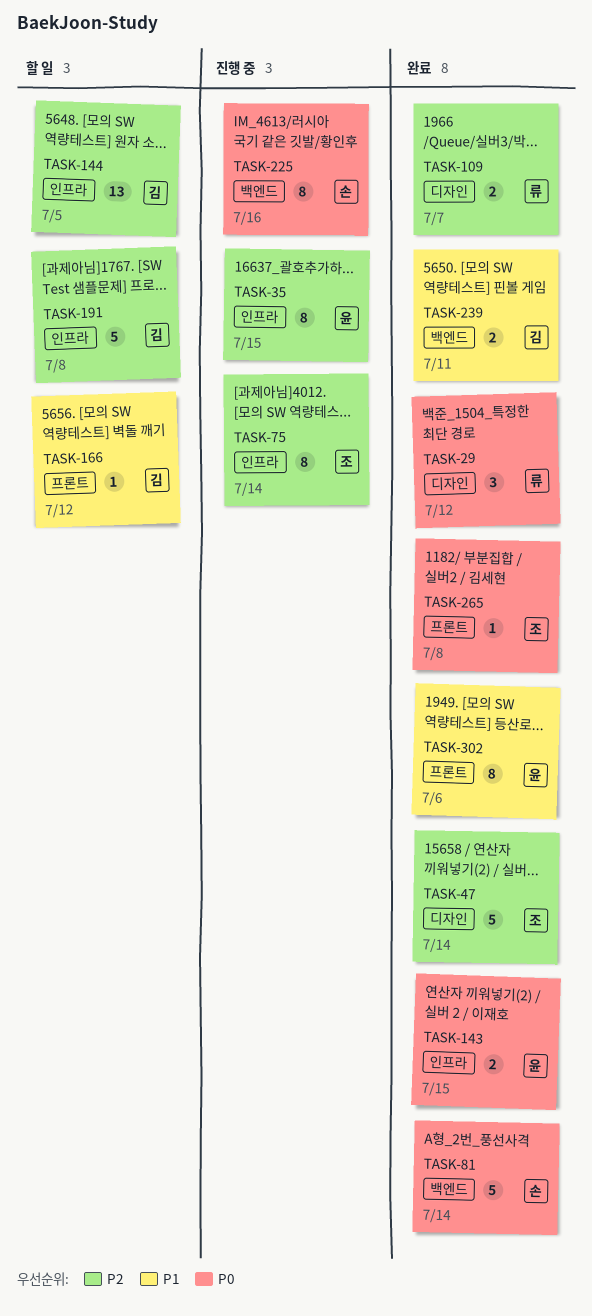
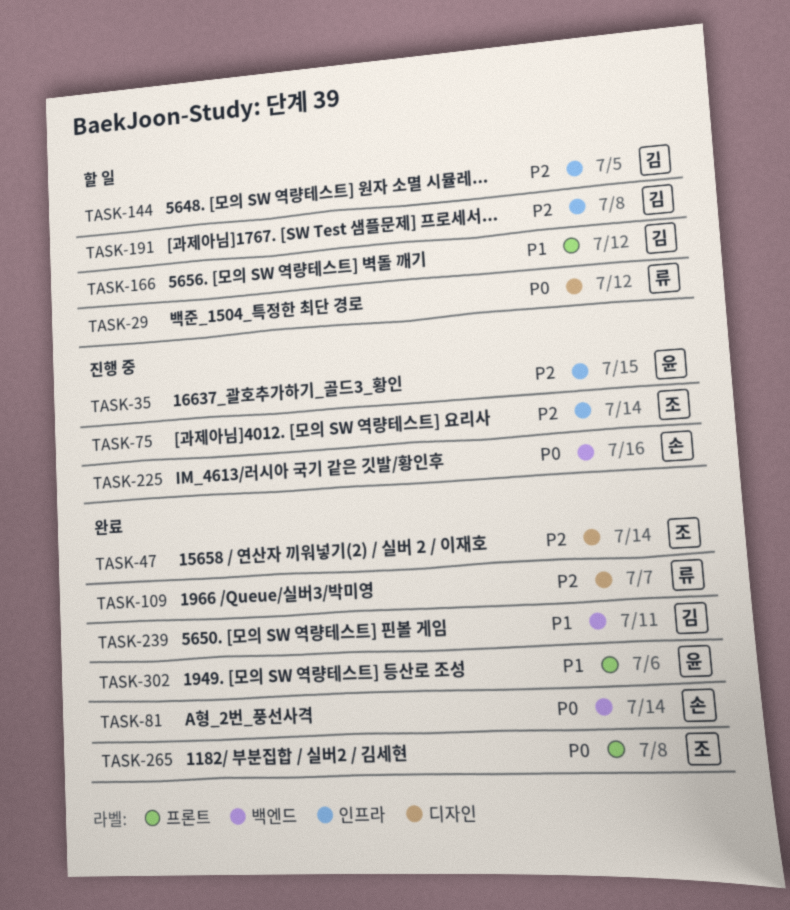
TASK-29, status: 완료 -> 할 일
TASK-143: present -> none

